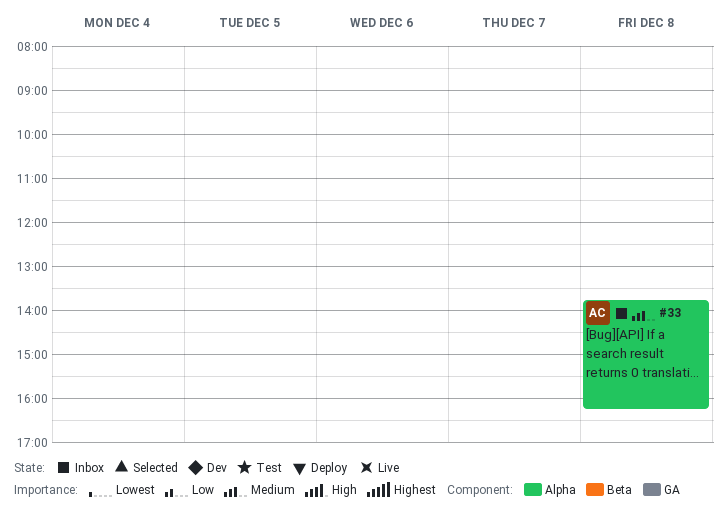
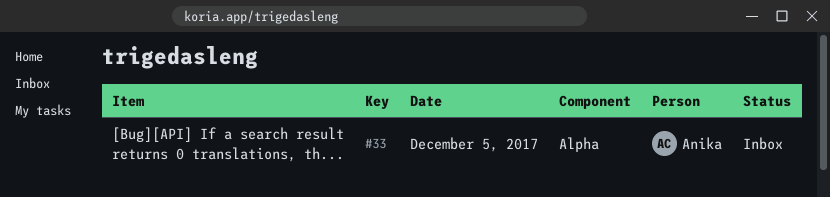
#33, day: Dec 8 -> Dec 5

